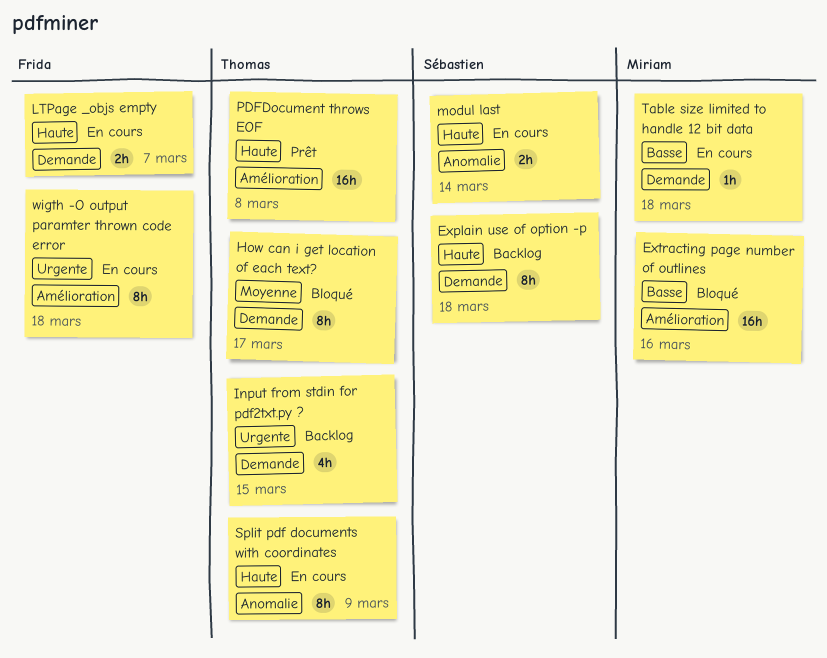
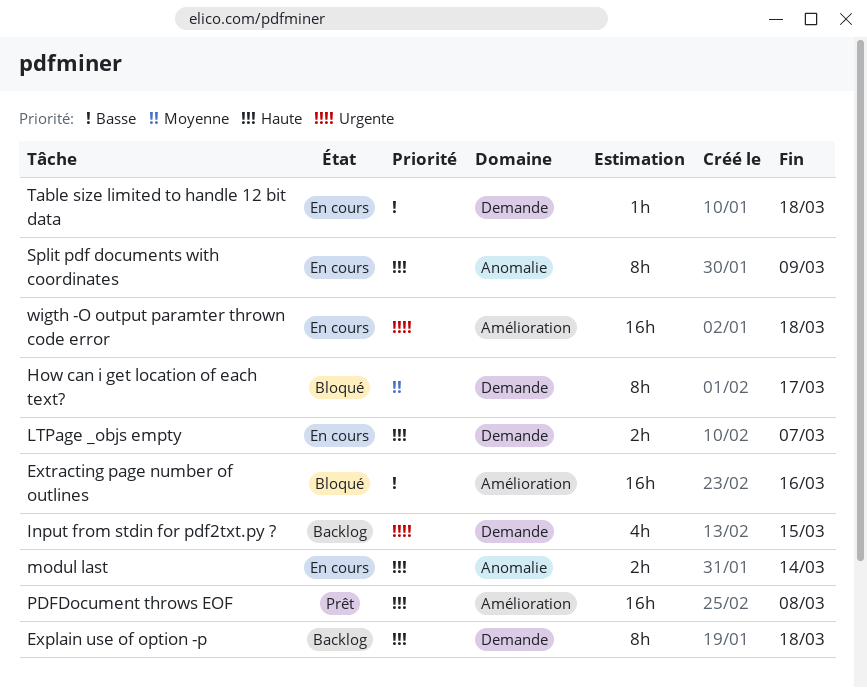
wigth -O output paramter thrown code error, estimate: 8h -> 16h

